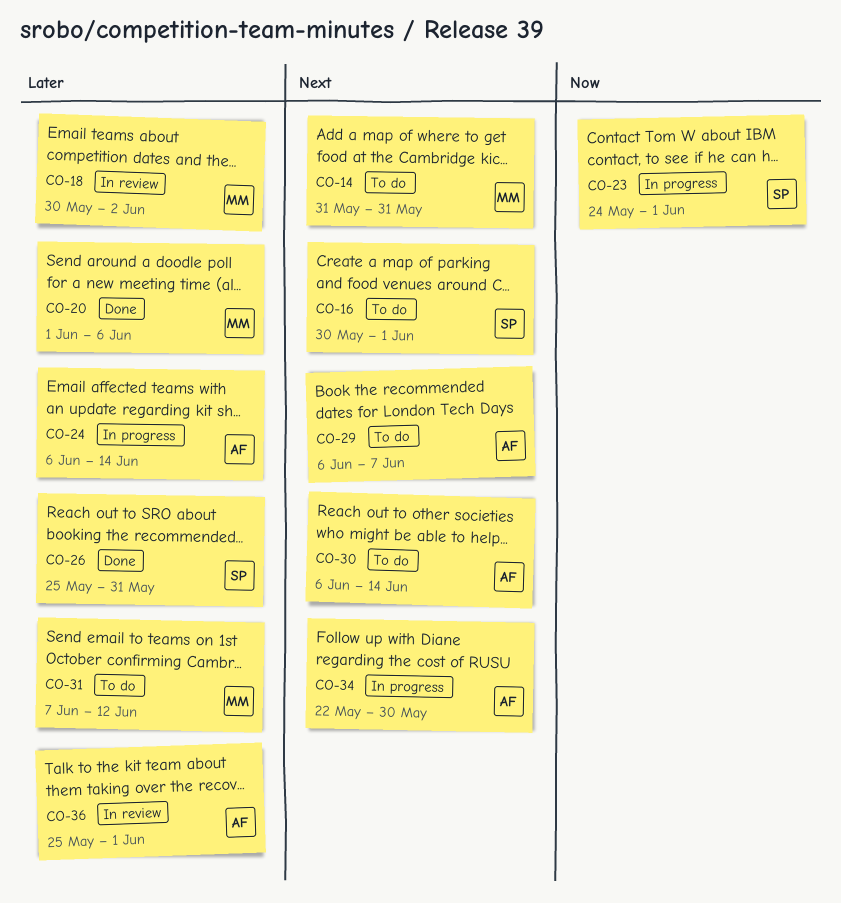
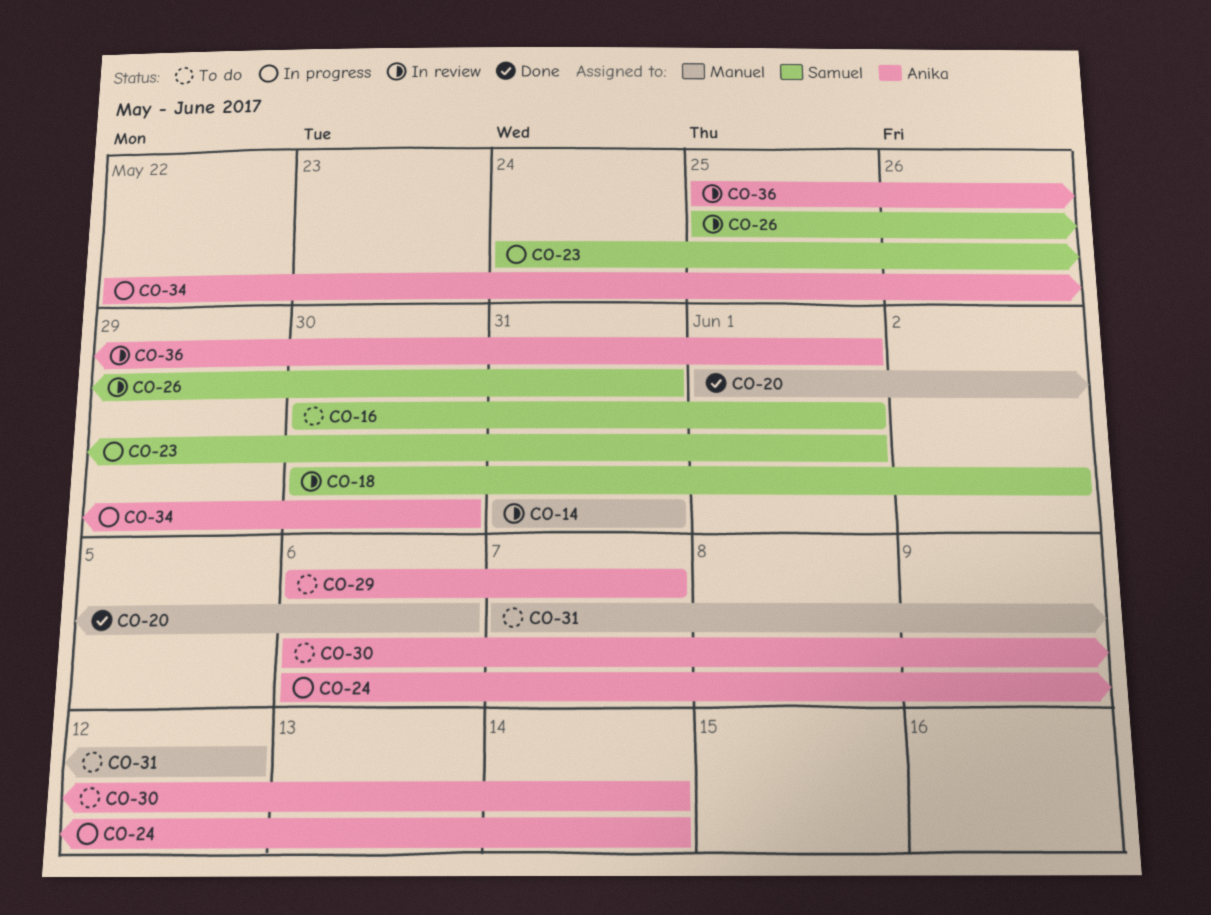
CO-14, status: To do -> In review
CO-18, owner: Manuel -> Samuel
CO-26, status: Done -> In review

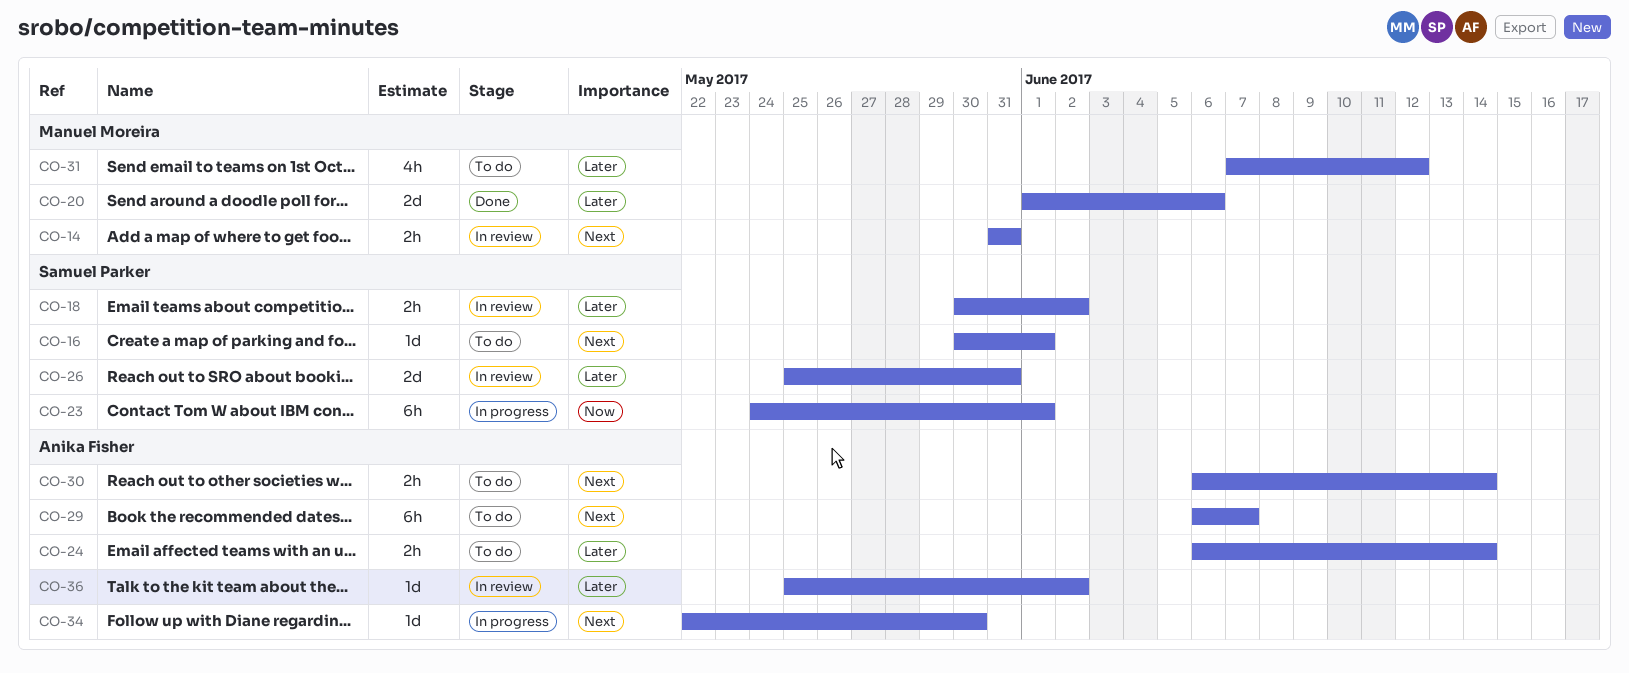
CO-24, status: In progress -> To do
CO-36, due: Jun 1 -> Jun 2

